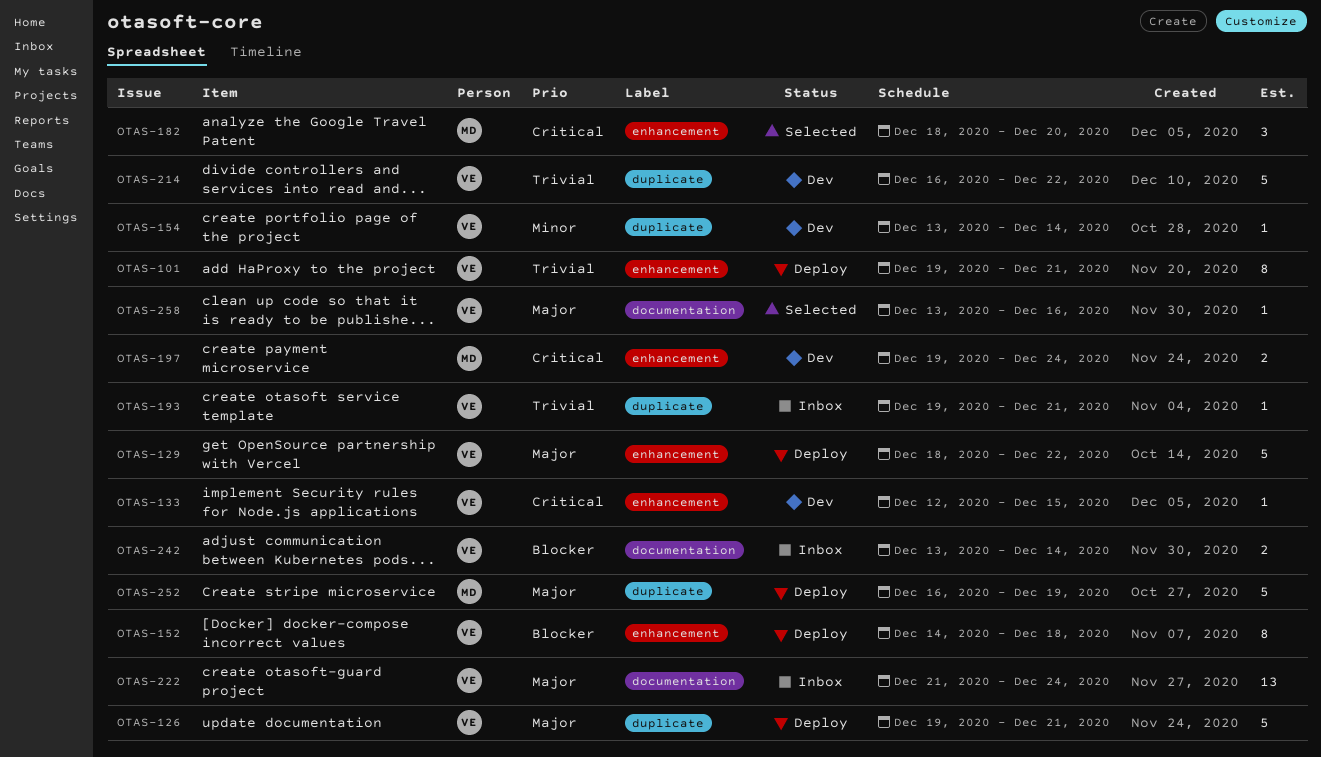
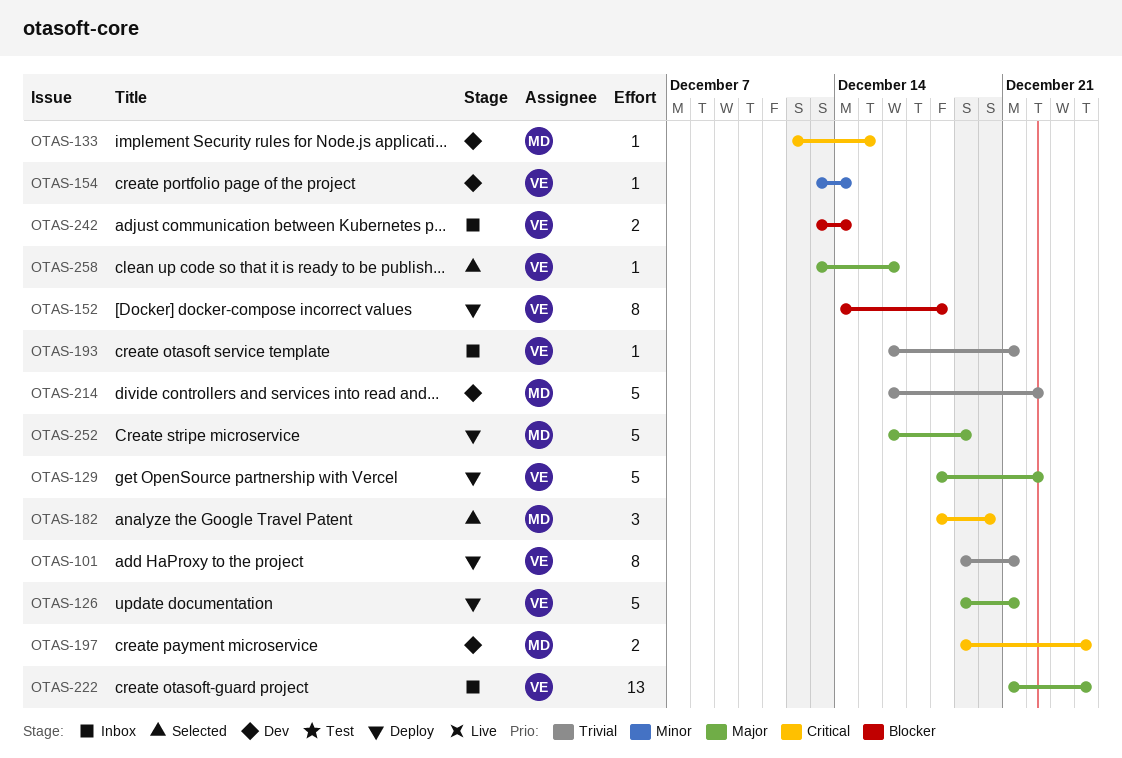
OTAS-133, owner: VE -> MD
OTAS-193, start: Dec 19 -> Dec 16
OTAS-214, owner: VE -> MD

